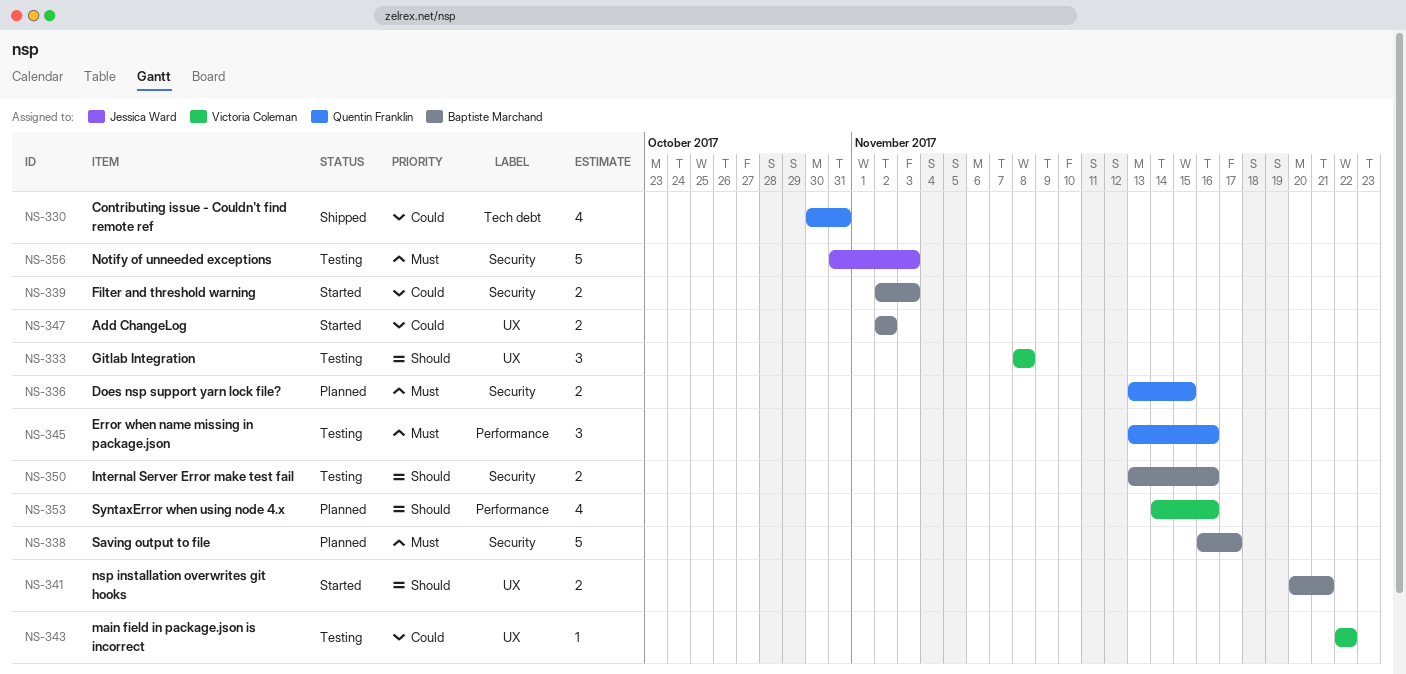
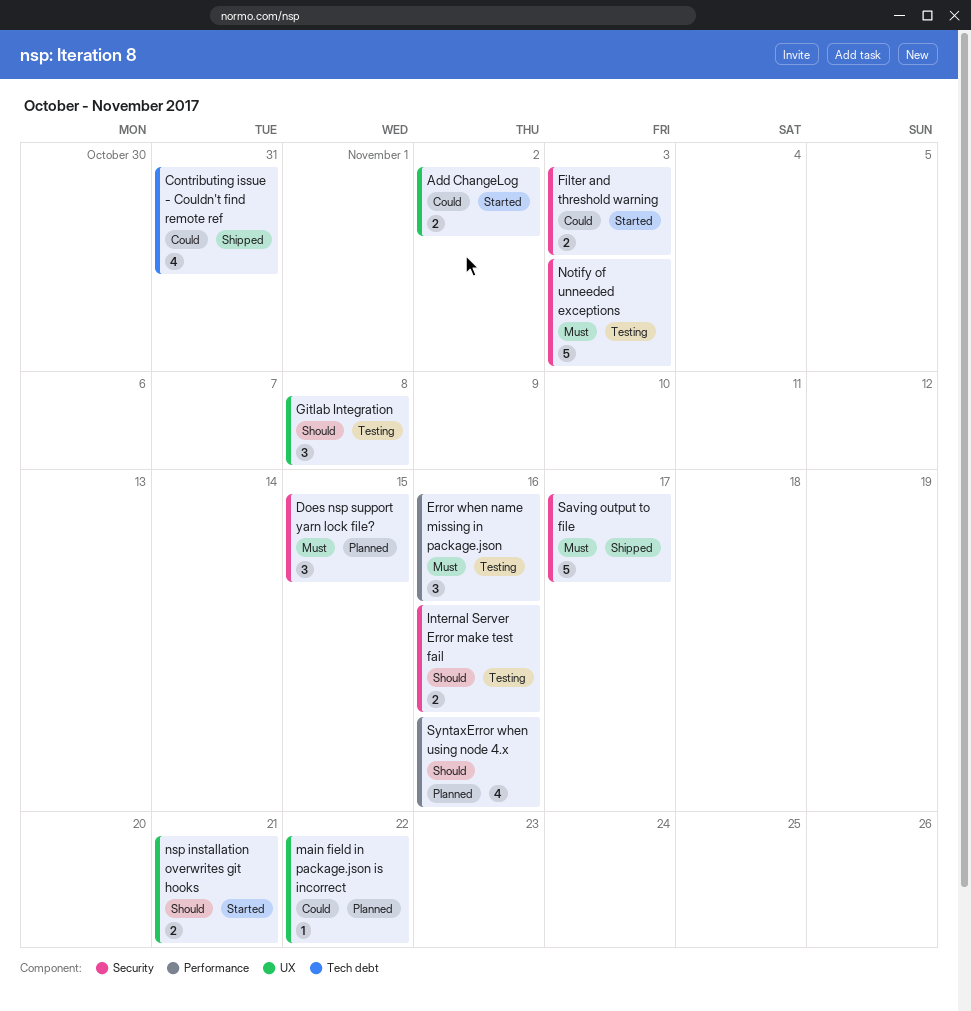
Does nsp support yarn lock file?, estimate: 2 -> 3
main field in package.json is incorrect, status: Testing -> Planned
Saving output to file, status: Planned -> Shipped

